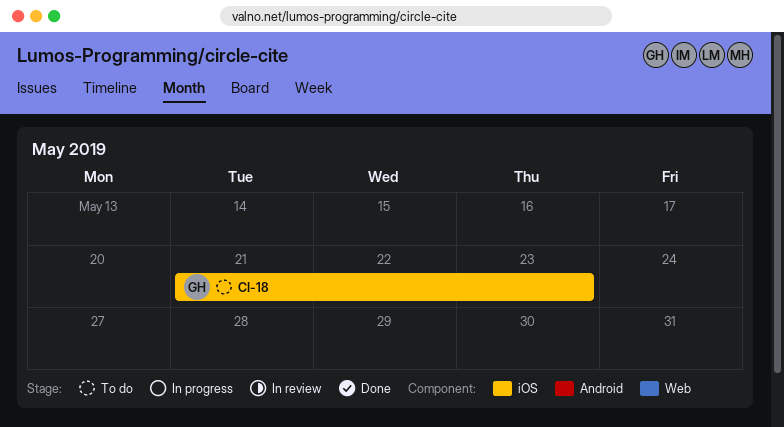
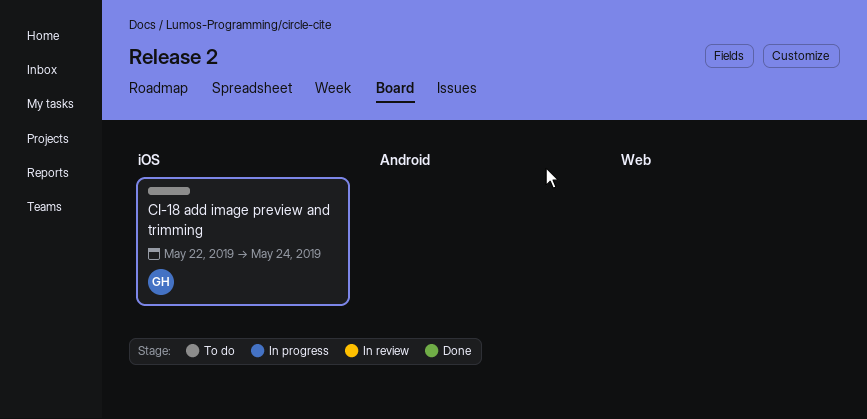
CI-18, start: May 21 -> May 22
CI-18, due: May 23 -> May 24

